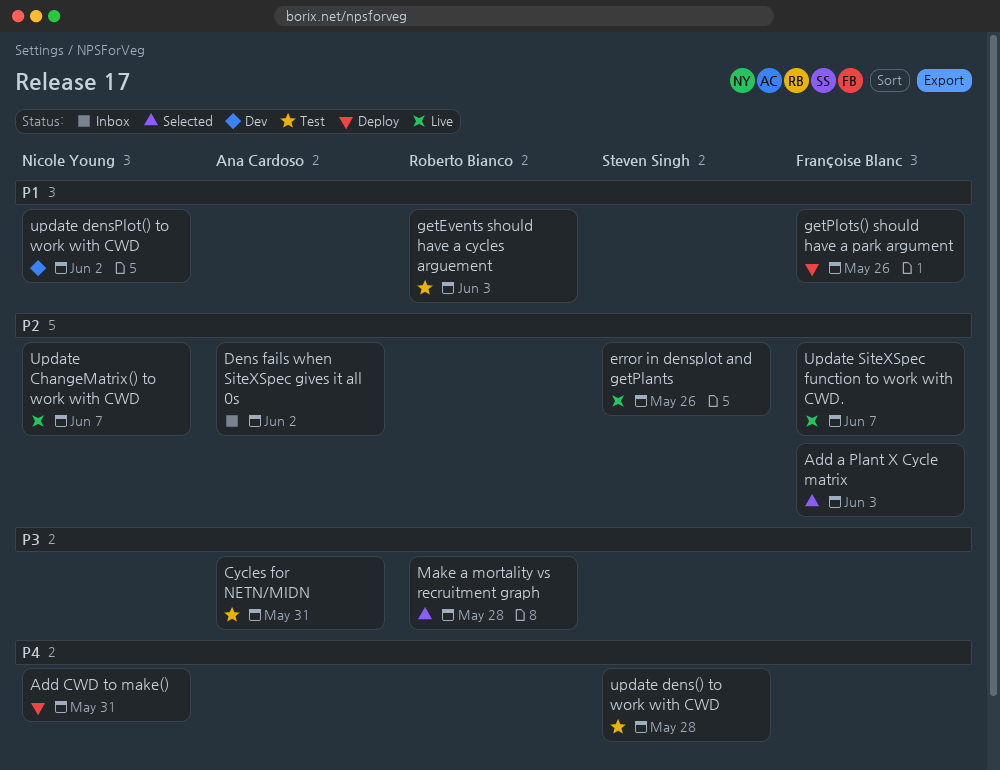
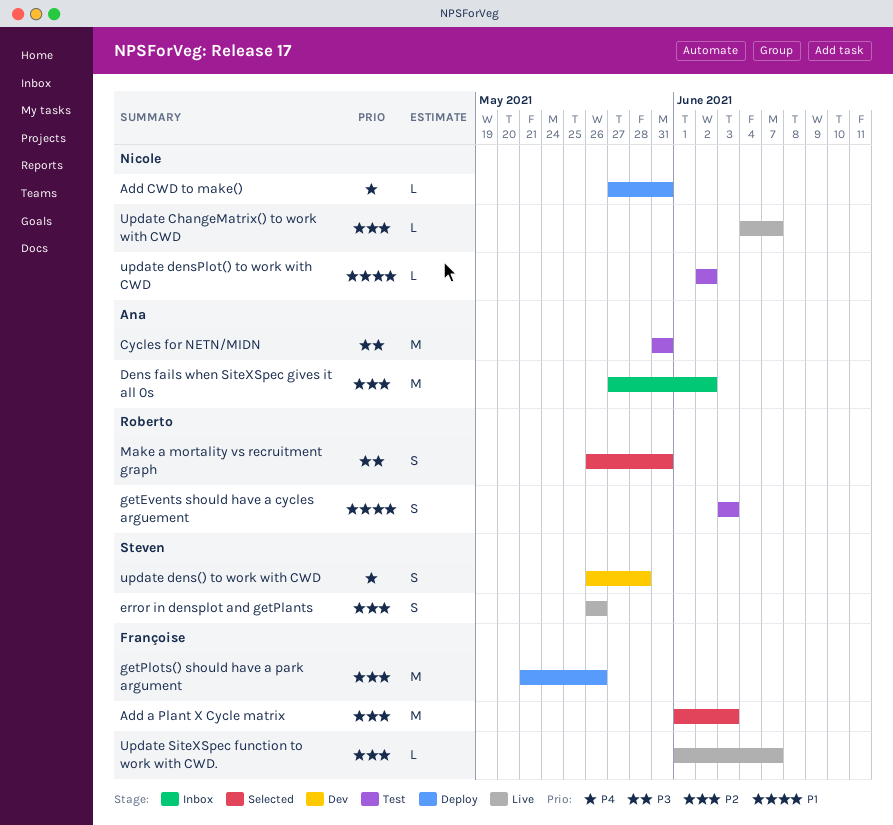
getPlots() should have a park argument, priority: P1 -> P2
Make a mortality vs recruitment graph, due: May 28 -> May 31
update dens() to work with CWD, status: Test -> Dev
update densPlot() to work with CWD, status: Dev -> Test

